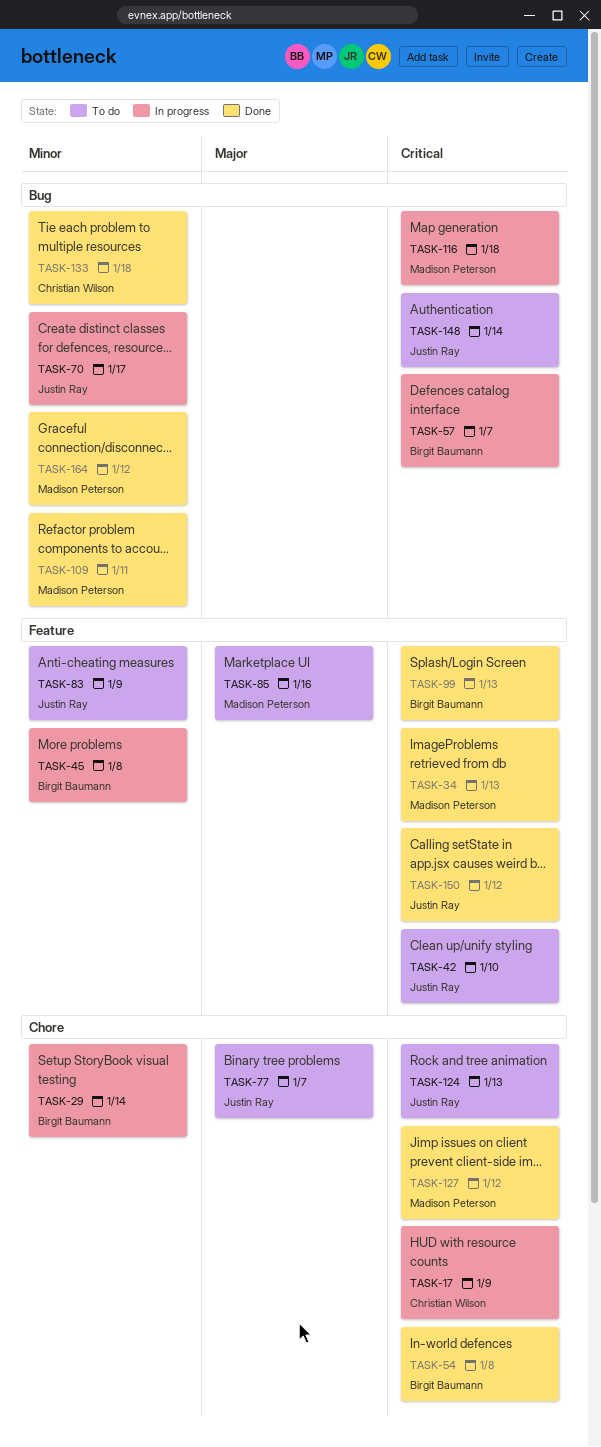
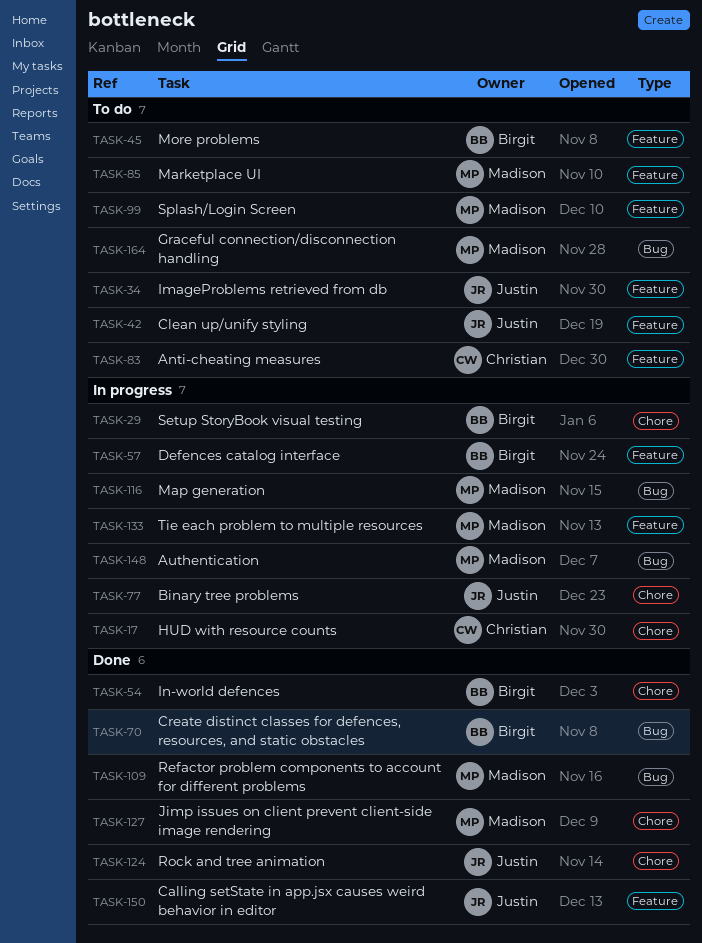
TASK-34, status: Done -> To do
TASK-34, owner: Madison Peterson -> Justin Ray
TASK-45, status: In progress -> To do
TASK-57, label: Bug -> Feature
TASK-70, status: In progress -> Done
TASK-70, owner: Justin Ray -> Birgit Baumann
TASK-77, status: To do -> In progress
TASK-83, owner: Justin Ray -> Christian Wilson
TASK-99, status: Done -> To do
TASK-99, owner: Birgit Baumann -> Madison Peterson
TASK-124, status: To do -> Done
TASK-133, status: Done -> In progress
TASK-133, owner: Christian Wilson -> Madison Peterson
TASK-133, label: Bug -> Feature
TASK-148, status: To do -> In progress
TASK-148, owner: Justin Ray -> Madison Peterson
TASK-164, status: Done -> To do

